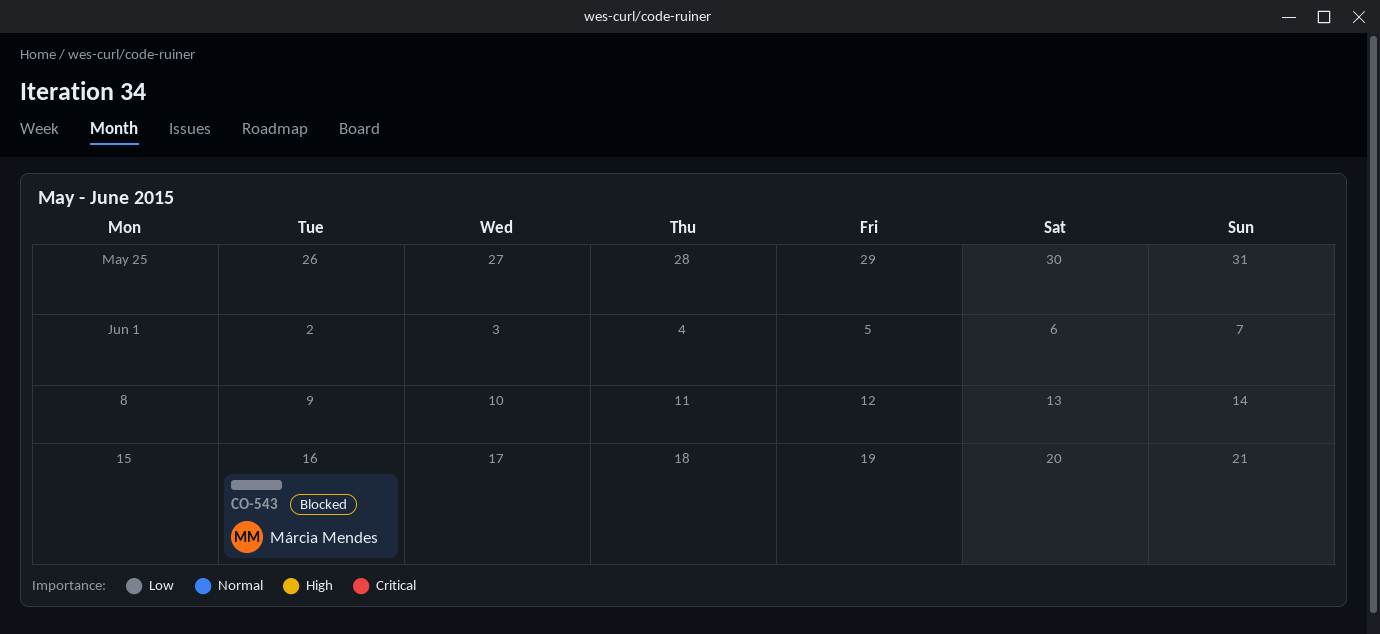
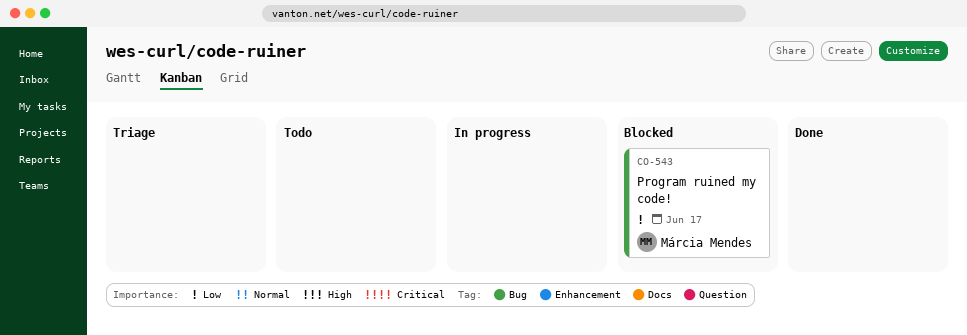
CO-543, due: Jun 16 -> Jun 17

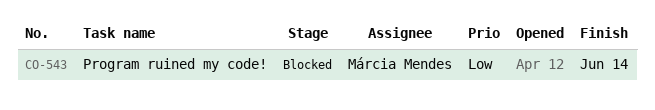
CO-543, due: Jun 17 -> Jun 14

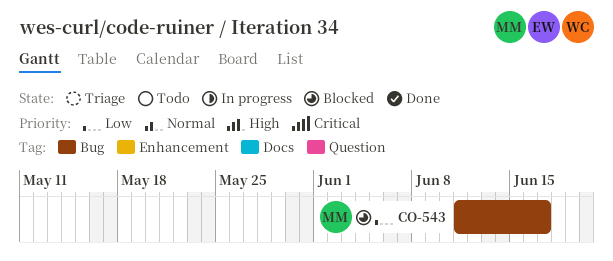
CO-543, due: Jun 14 -> Jun 17

